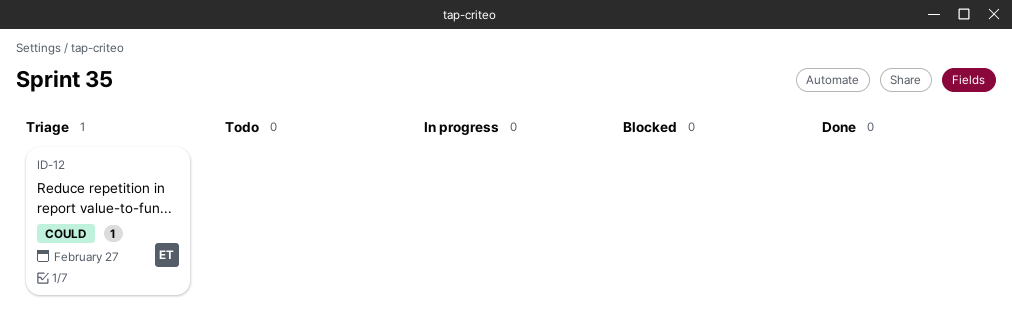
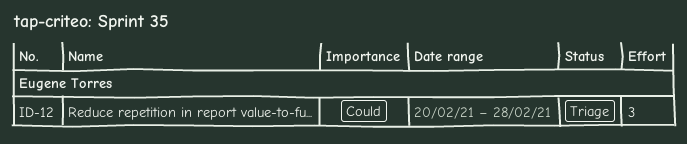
ID-12, estimate: 1 -> 3
ID-12, due: Feb 27 -> Feb 28

